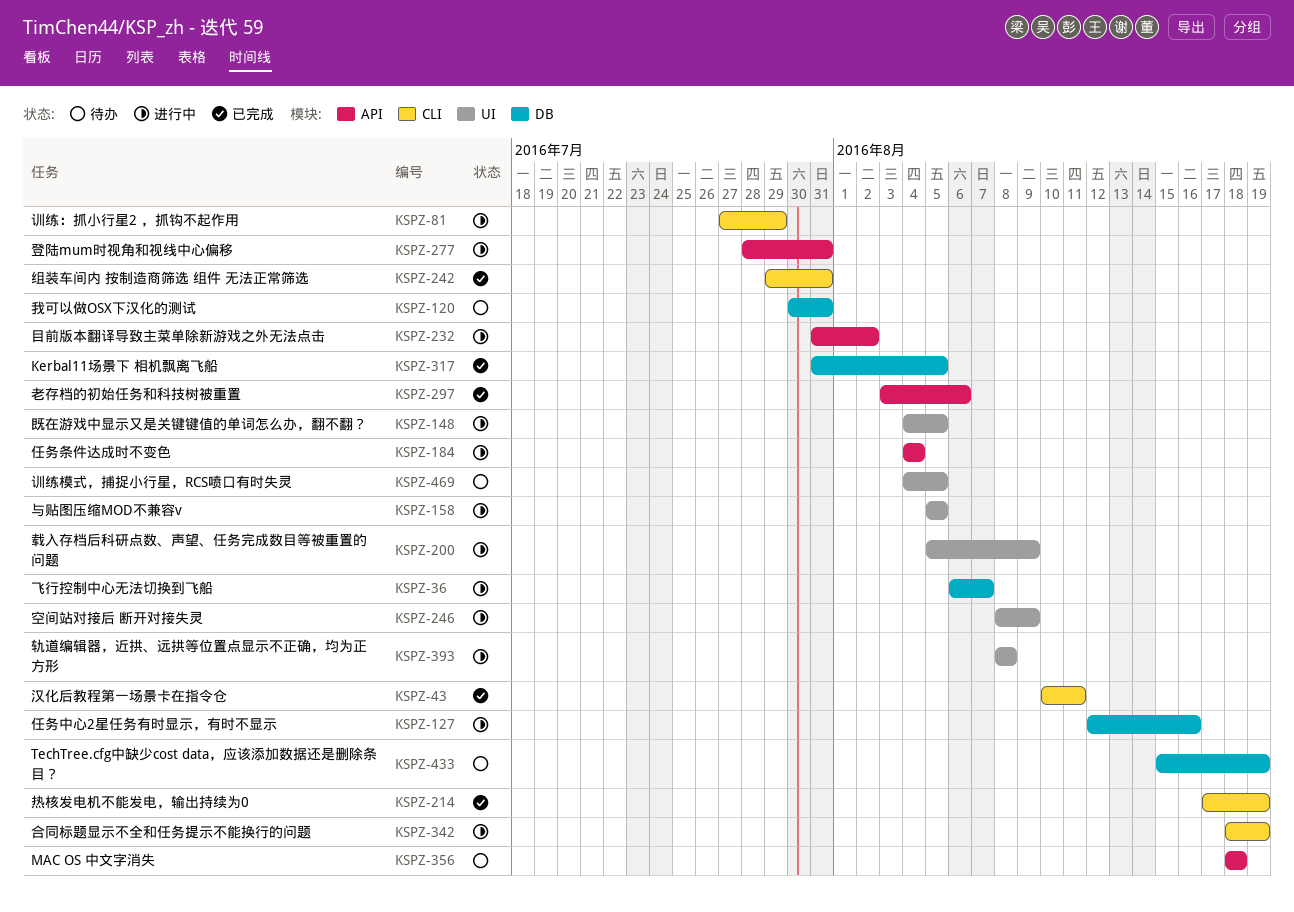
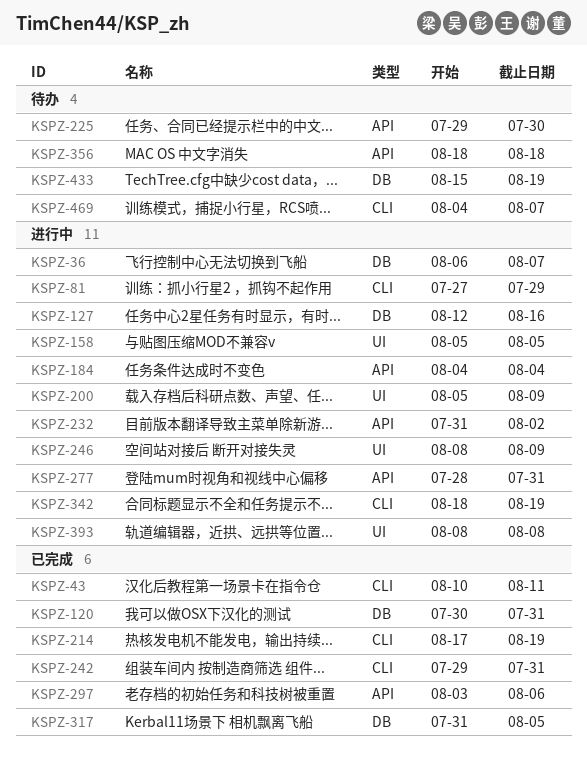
KSPZ-120, status: 待办 -> 已完成
KSPZ-148: present -> none
KSPZ-225: none -> present
KSPZ-469, label: UI -> CLI
KSPZ-469, due: Aug 5 -> Aug 7

